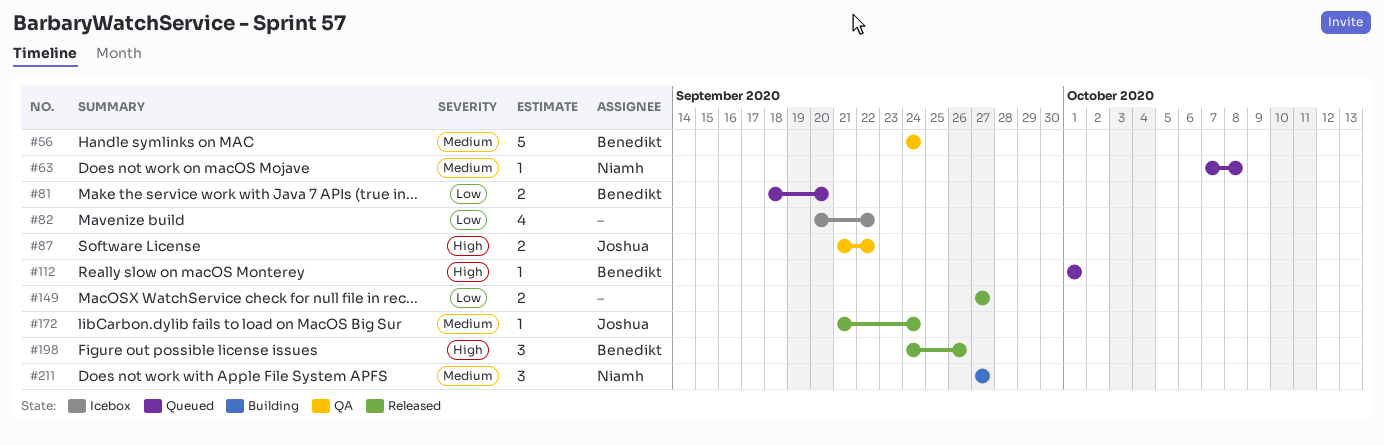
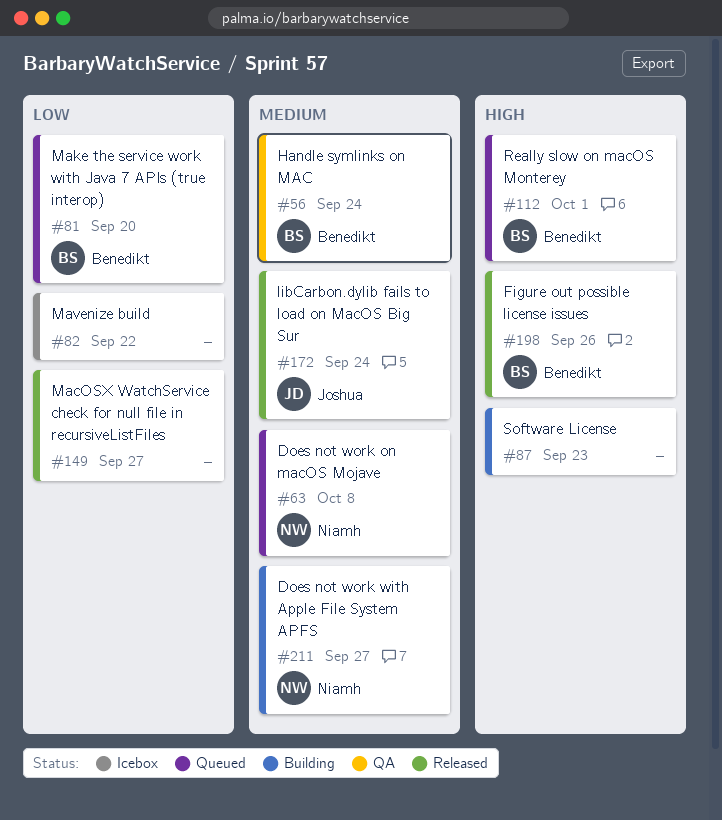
#87, status: QA -> Building
#87, owner: Joshua -> none
#87, due: Sep 22 -> Sep 23

